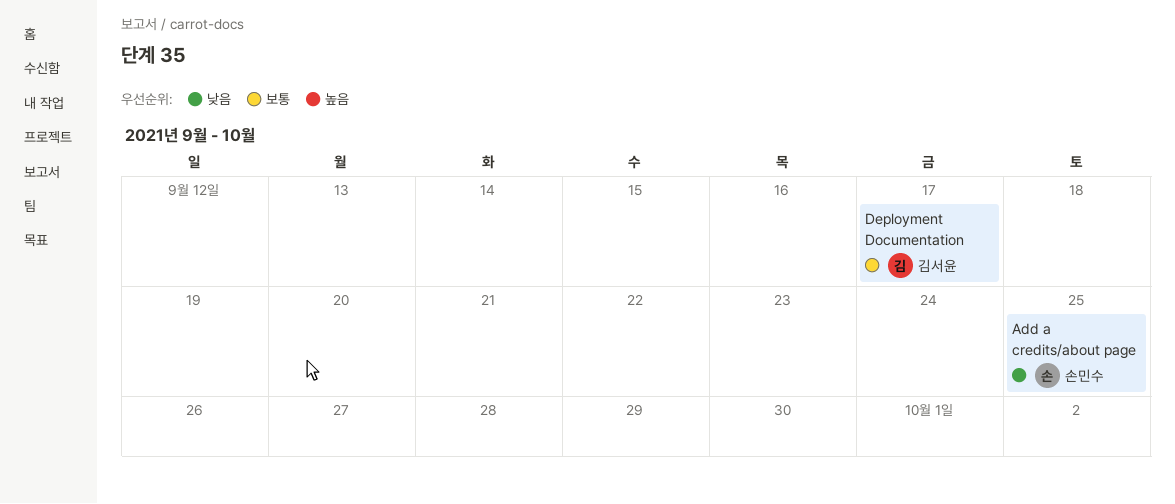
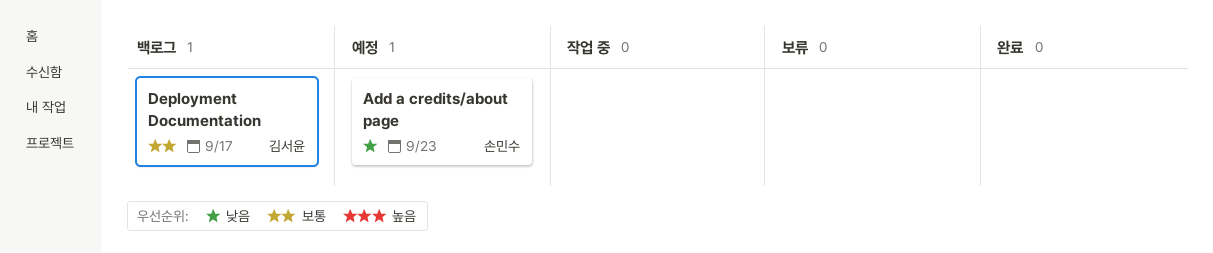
Add a credits/about page, due: Sep 25 -> Sep 23

